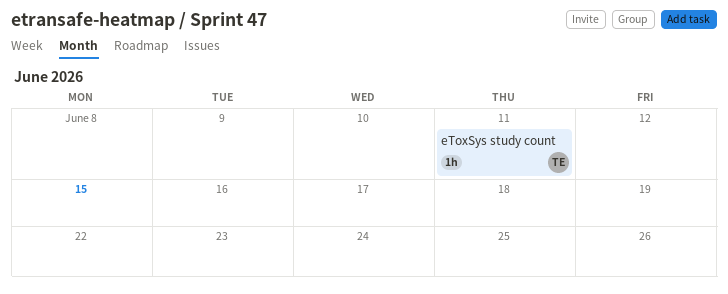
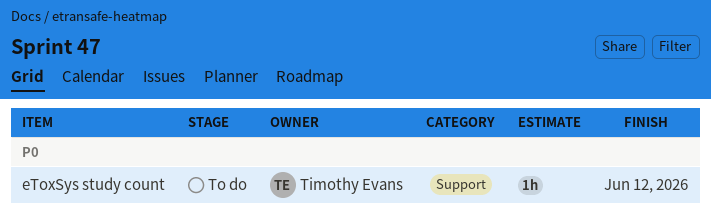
eToxSys study count, due: Jun 11 -> Jun 12

